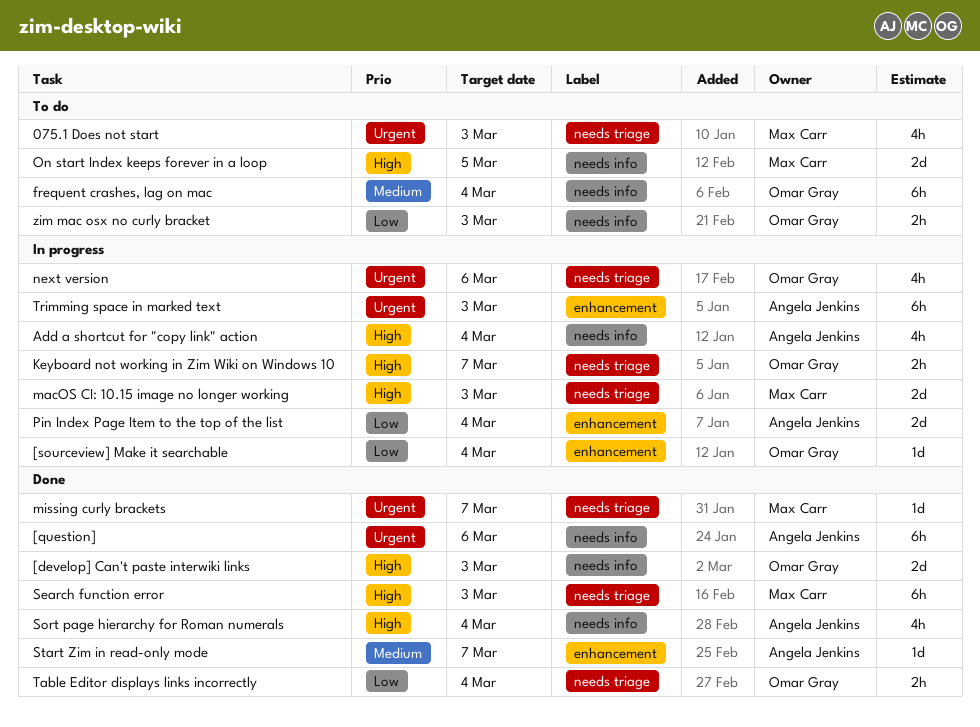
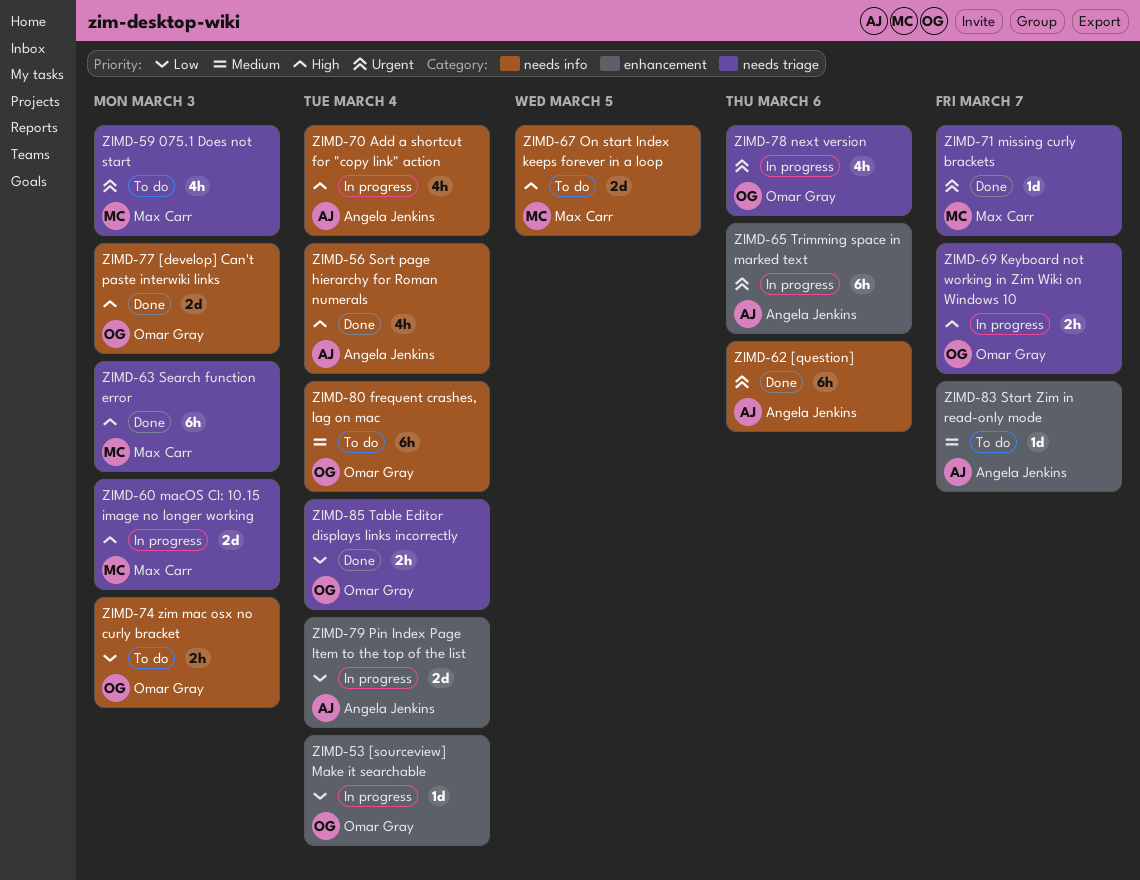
Start Zim in read-only mode, status: Done -> To do
Trimming space in marked text, due: Mar 3 -> Mar 6

